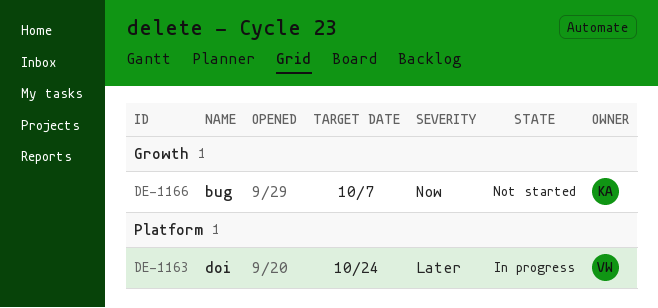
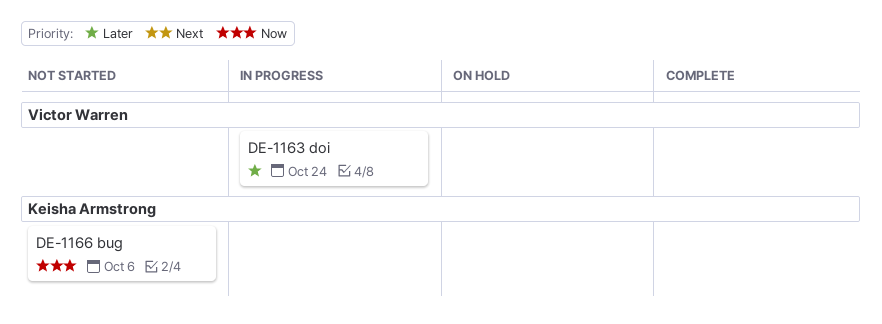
DE-1166, due: Oct 7 -> Oct 6

